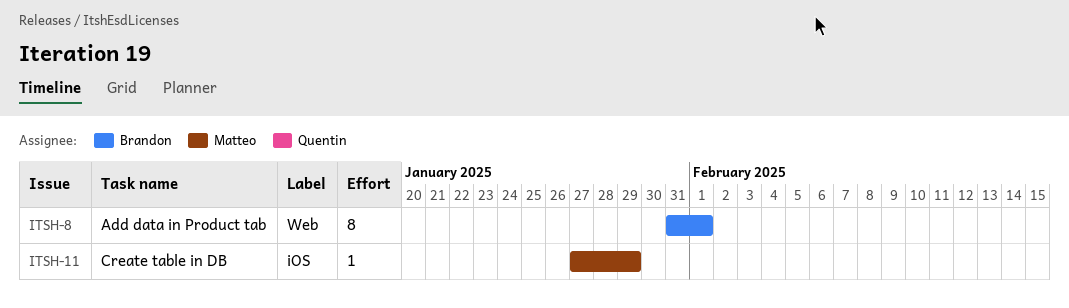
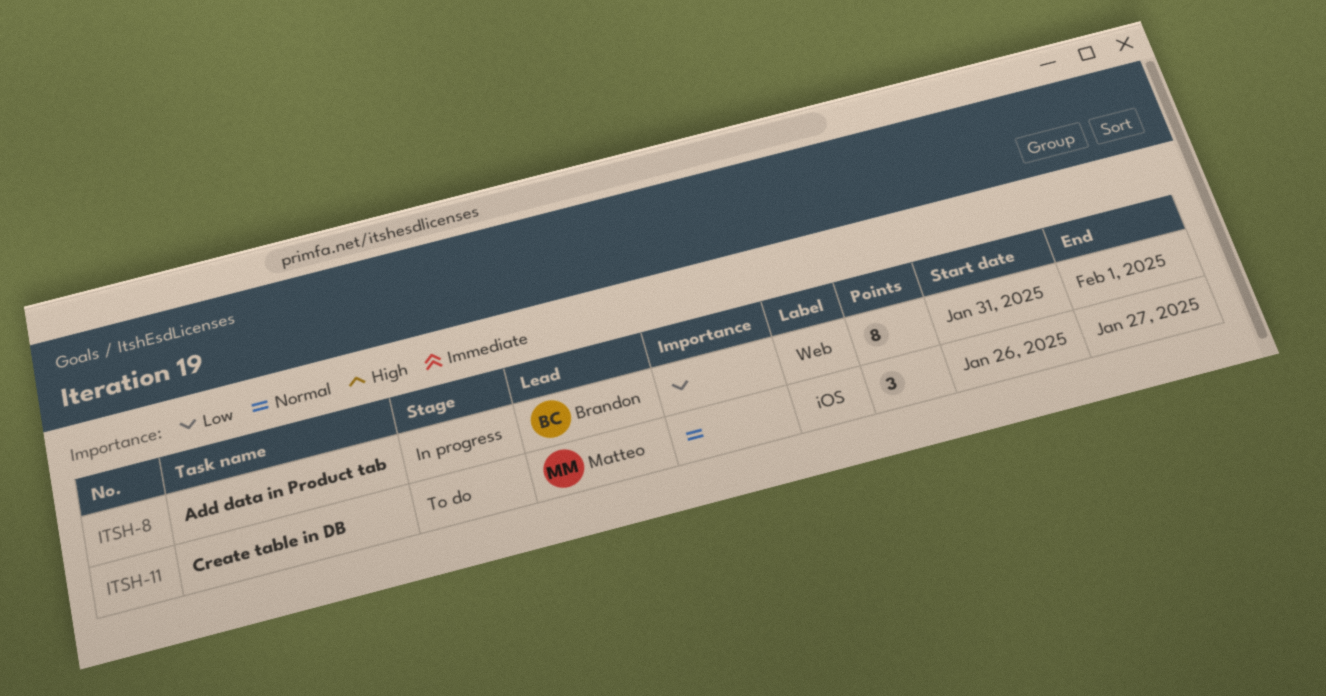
ITSH-11, estimate: 1 -> 3
ITSH-11, start: Jan 27 -> Jan 26
ITSH-11, due: Jan 29 -> Jan 27

